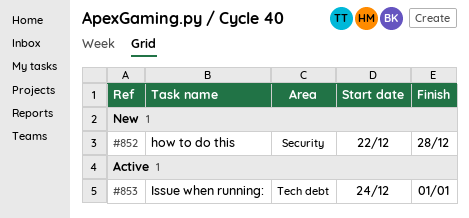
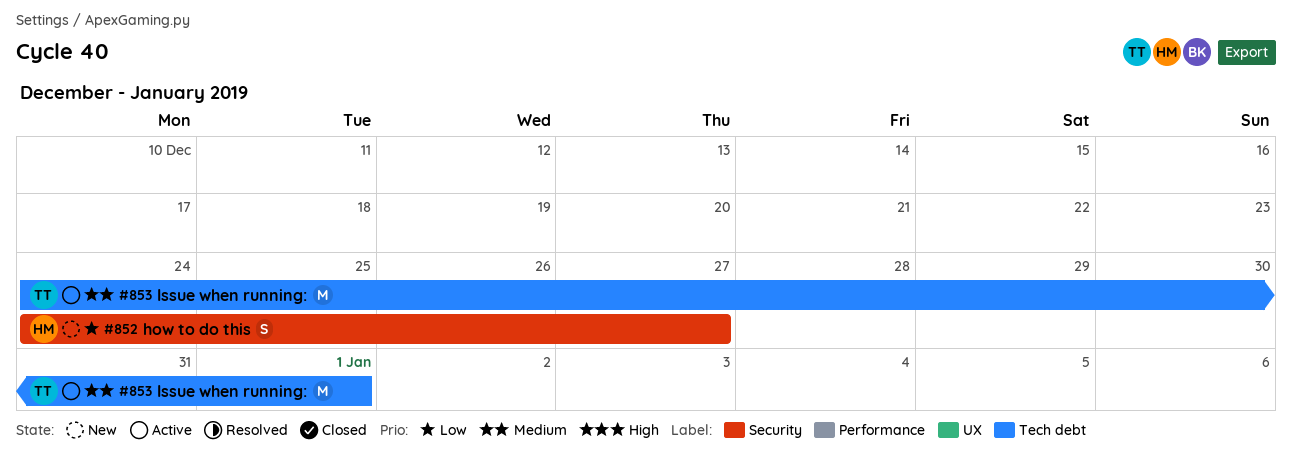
#852, start: Dec 22 -> Dec 24
#852, due: Dec 28 -> Dec 27

